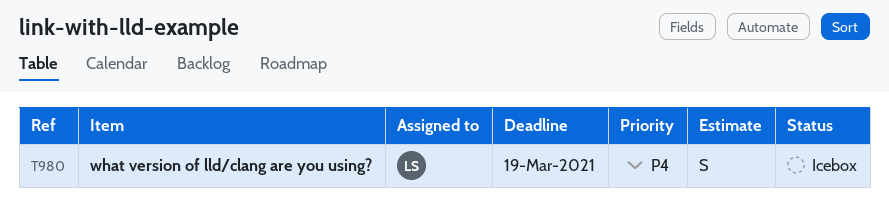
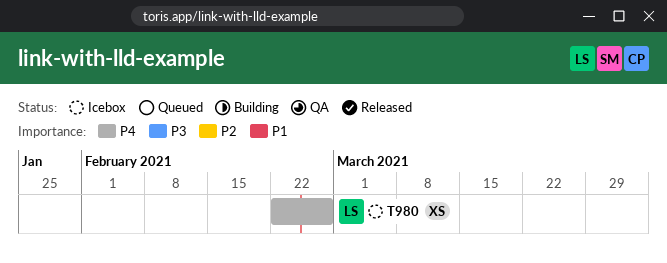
T980, estimate: S -> XS
T980, due: Mar 19 -> Feb 26

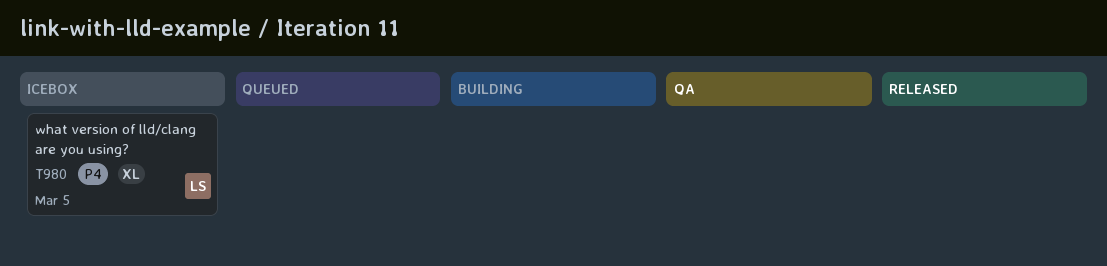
T980, estimate: XS -> XL
T980, due: Feb 26 -> Mar 5

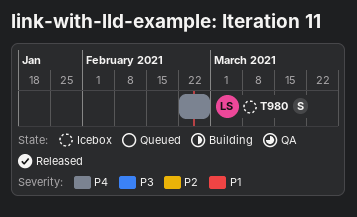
T980, estimate: XL -> S
T980, due: Mar 5 -> Feb 26

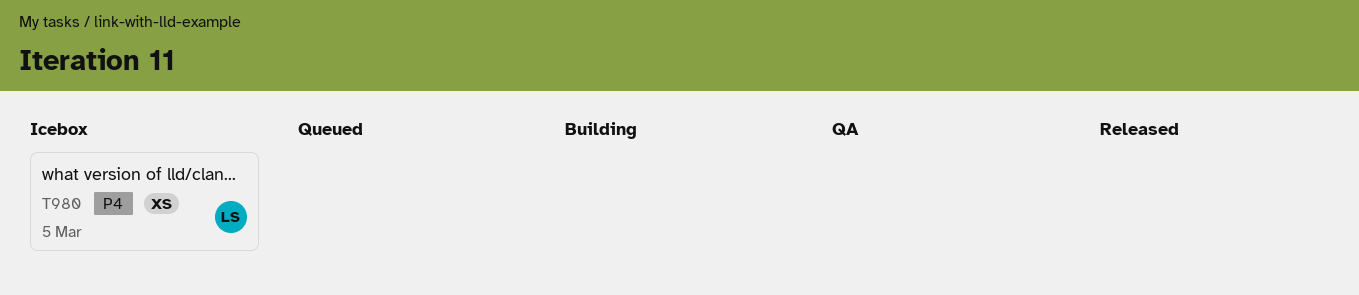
T980, estimate: S -> XS
T980, due: Feb 26 -> Mar 5

